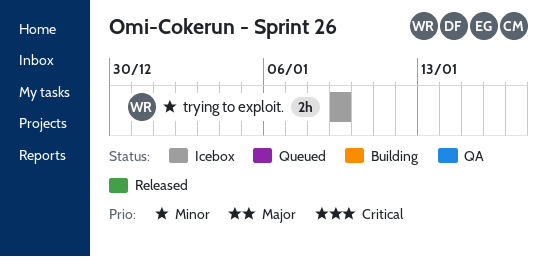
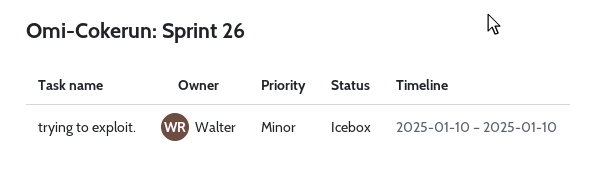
trying to exploit., start: Jan 9 -> Jan 10
trying to exploit., due: Jan 9 -> Jan 10

